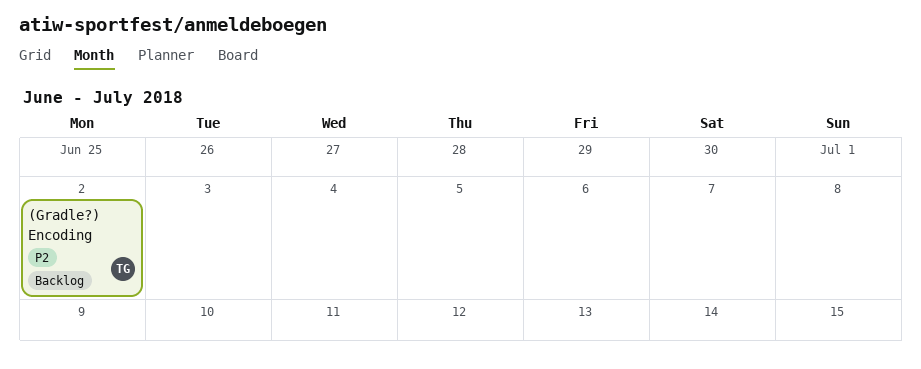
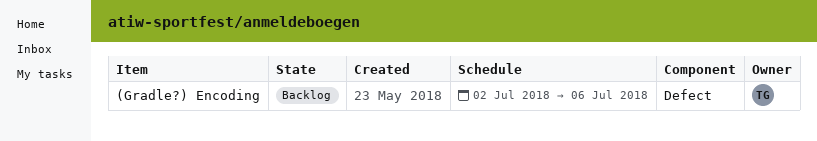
(Gradle?) Encoding, due: Jul 2 -> Jul 6

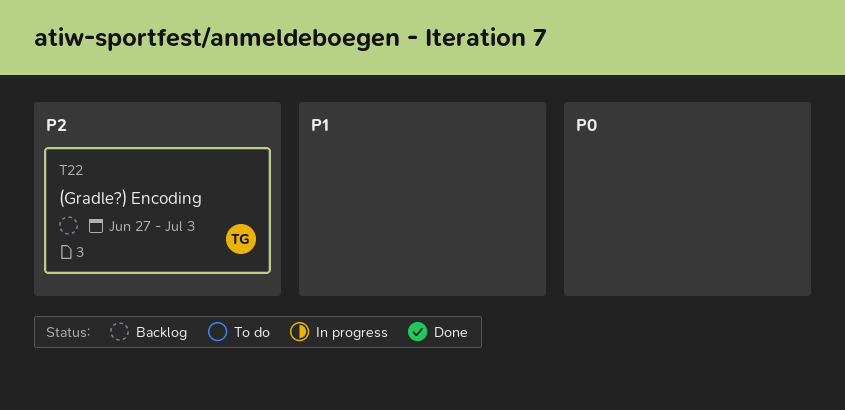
(Gradle?) Encoding, start: Jul 2 -> Jun 27
(Gradle?) Encoding, due: Jul 6 -> Jul 3

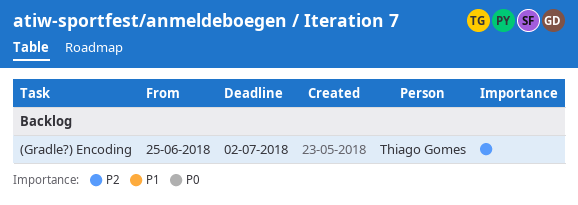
(Gradle?) Encoding, start: Jun 27 -> Jun 25
(Gradle?) Encoding, due: Jul 3 -> Jul 2

